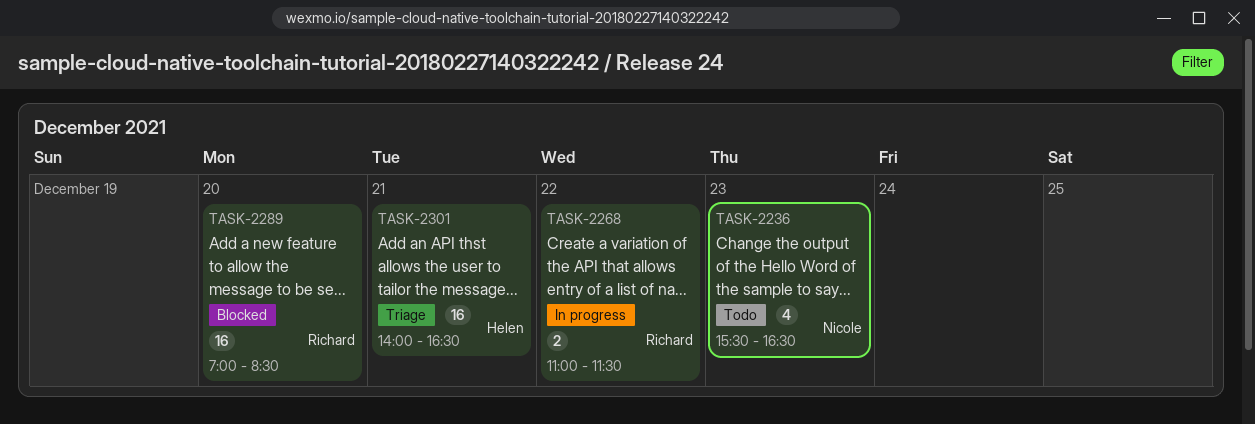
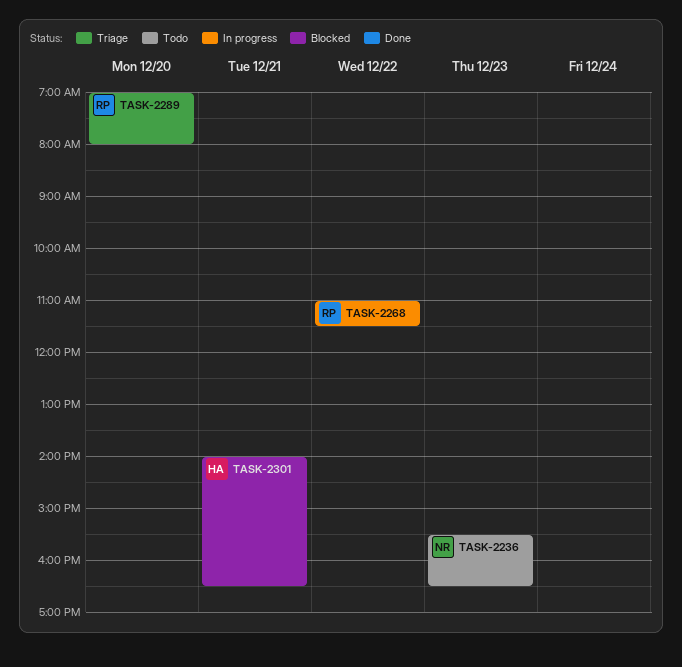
TASK-2289, status: Blocked -> Triage
TASK-2289, ends: 08:30 -> 08:00
TASK-2301, status: Triage -> Blocked

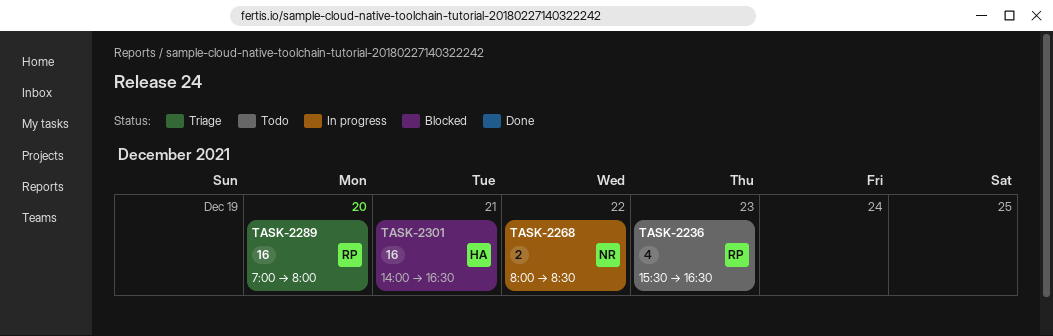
TASK-2236, owner: NR -> RP
TASK-2268, owner: RP -> NR
TASK-2268, begins: 11:00 -> 08:00
TASK-2268, ends: 11:30 -> 08:30

